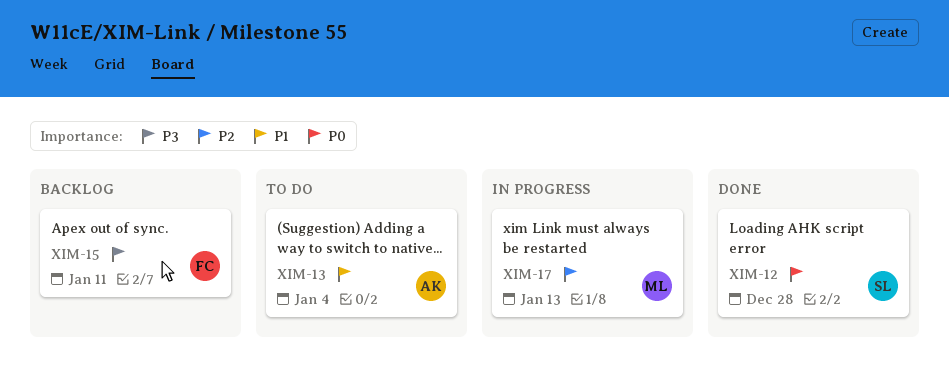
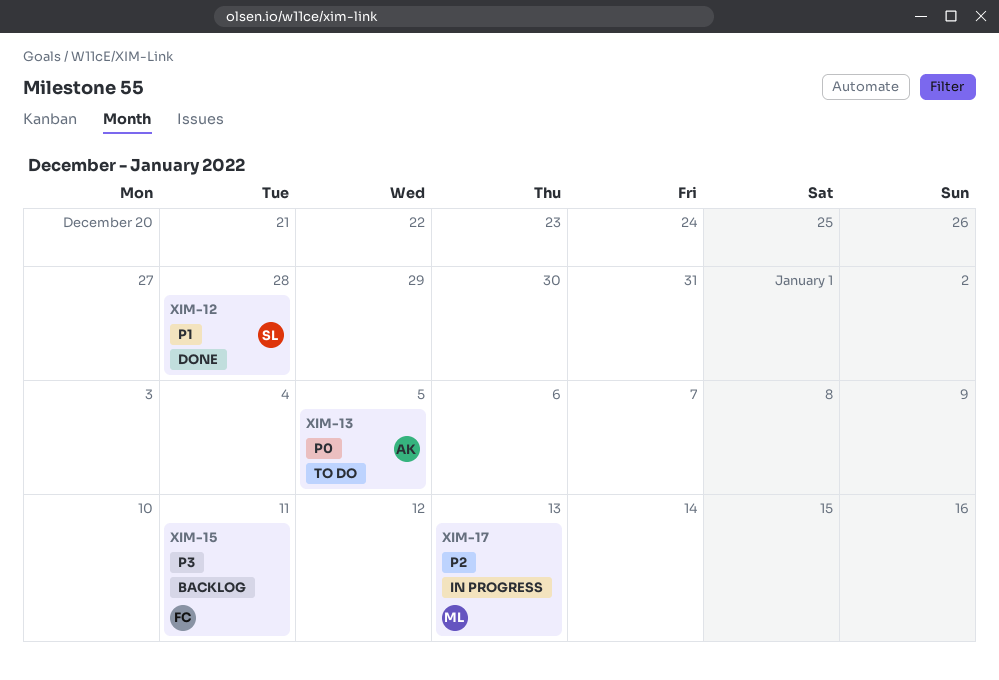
XIM-12, priority: P0 -> P1
XIM-13, priority: P1 -> P0
XIM-13, due: Jan 4 -> Jan 5

